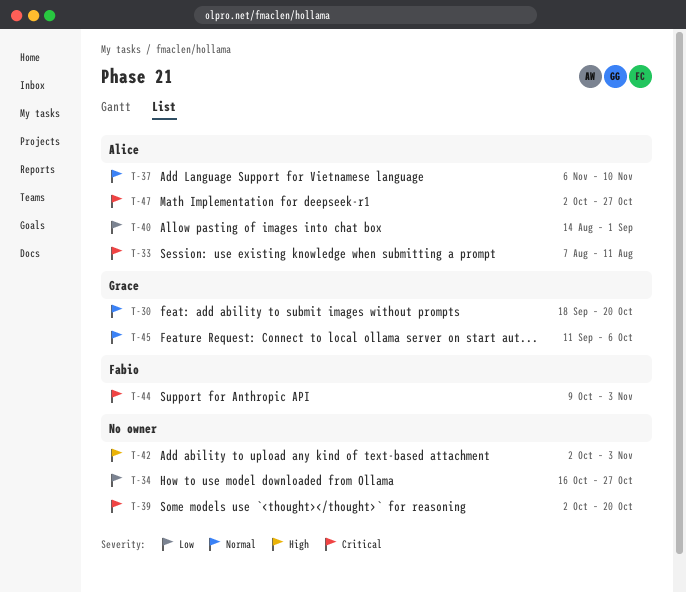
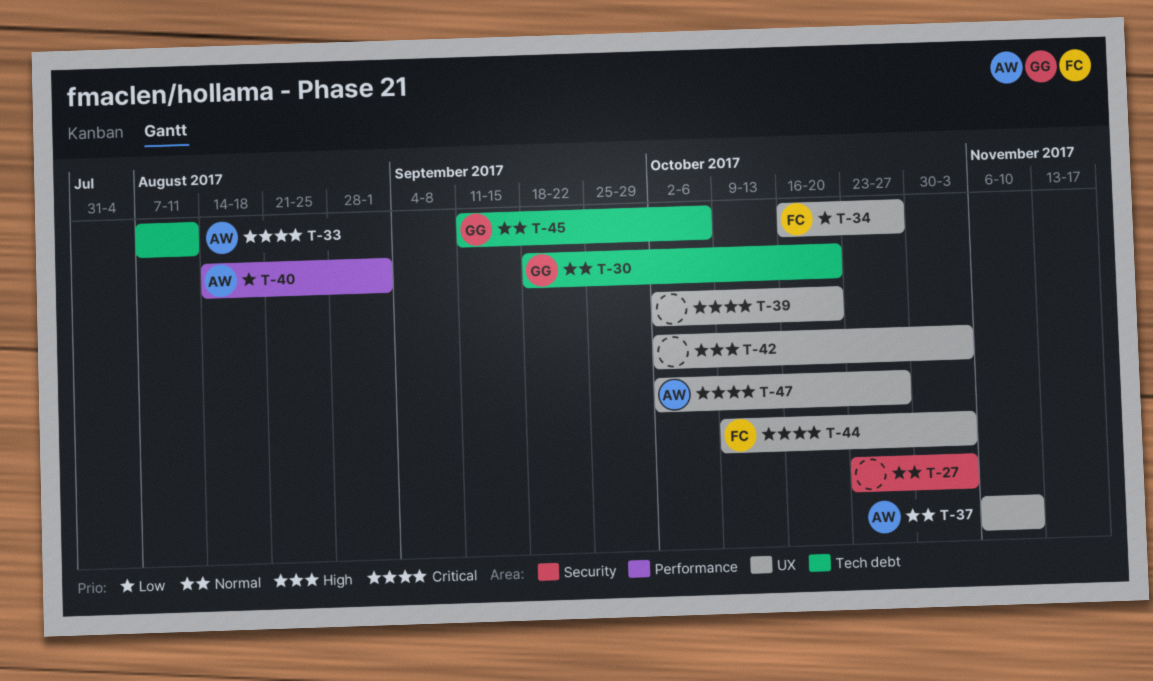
T-27: none -> present
T-34, owner: none -> Fabio

